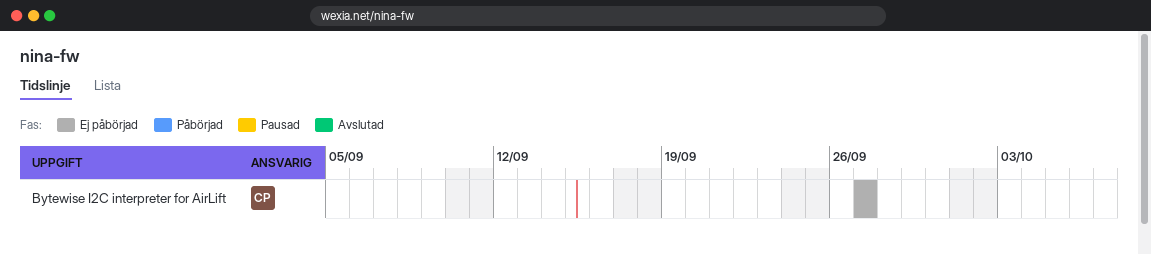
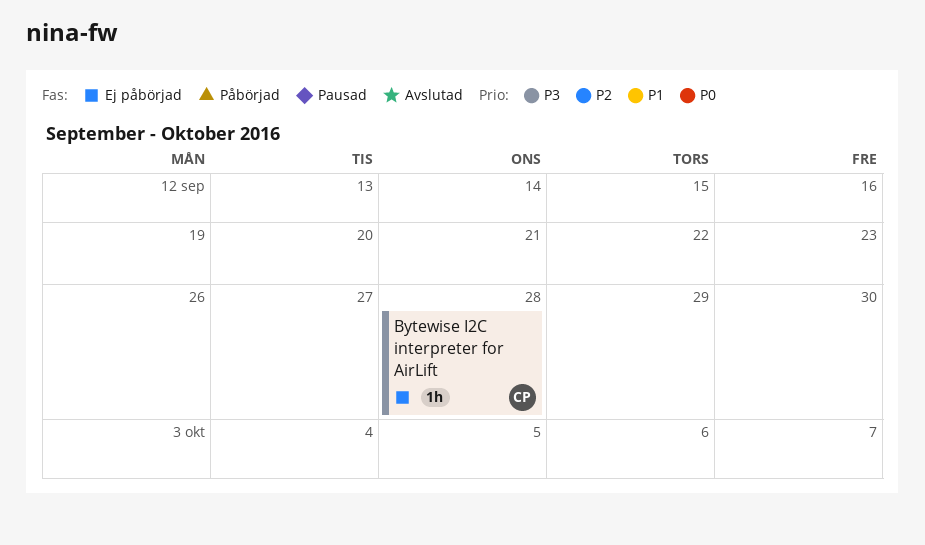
Bytewise I2C interpreter for AirLift, due: Sep 27 -> Sep 28

